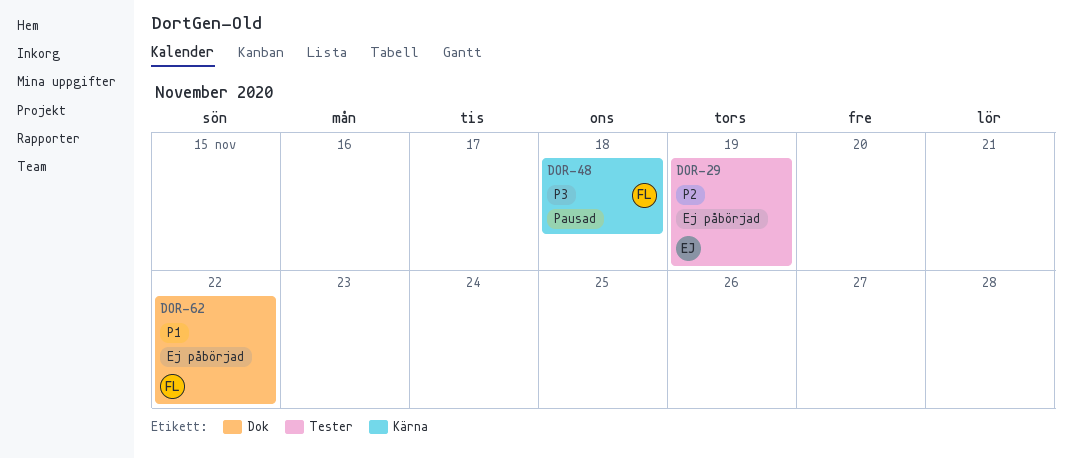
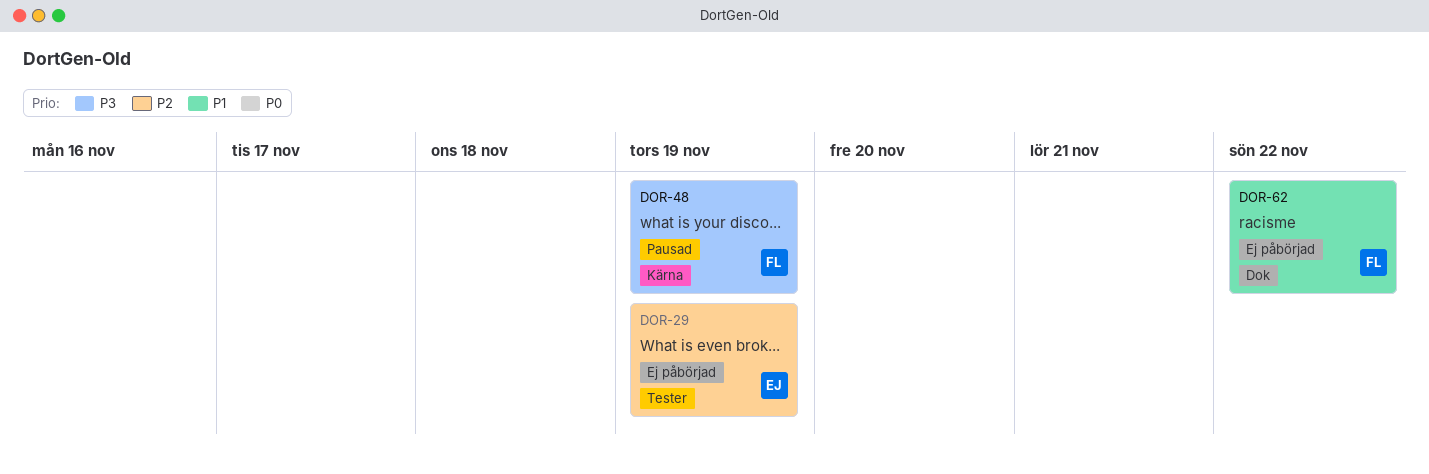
DOR-48, due: Nov 18 -> Nov 19

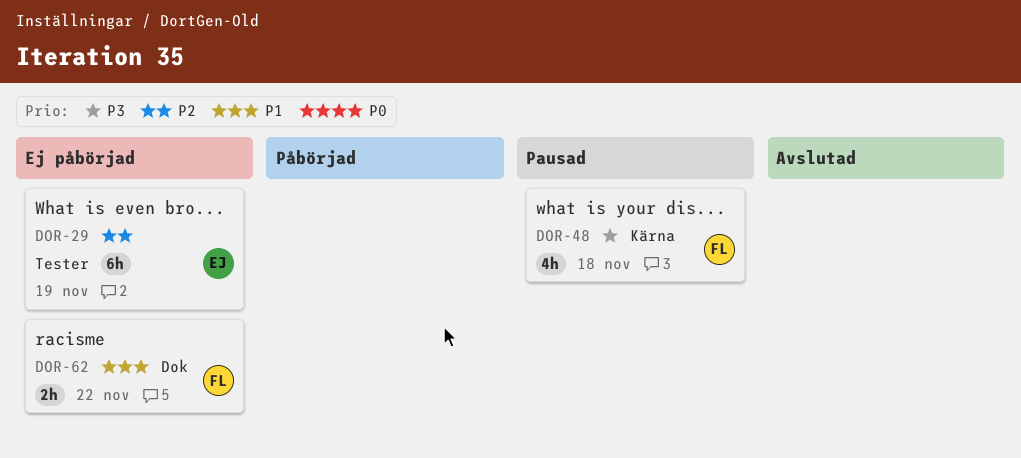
DOR-48, due: Nov 19 -> Nov 18

